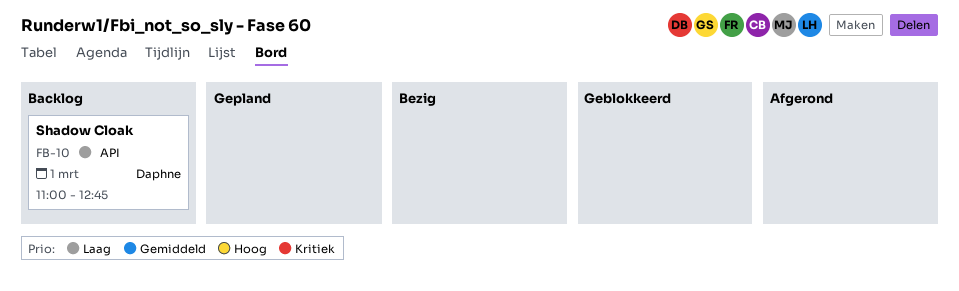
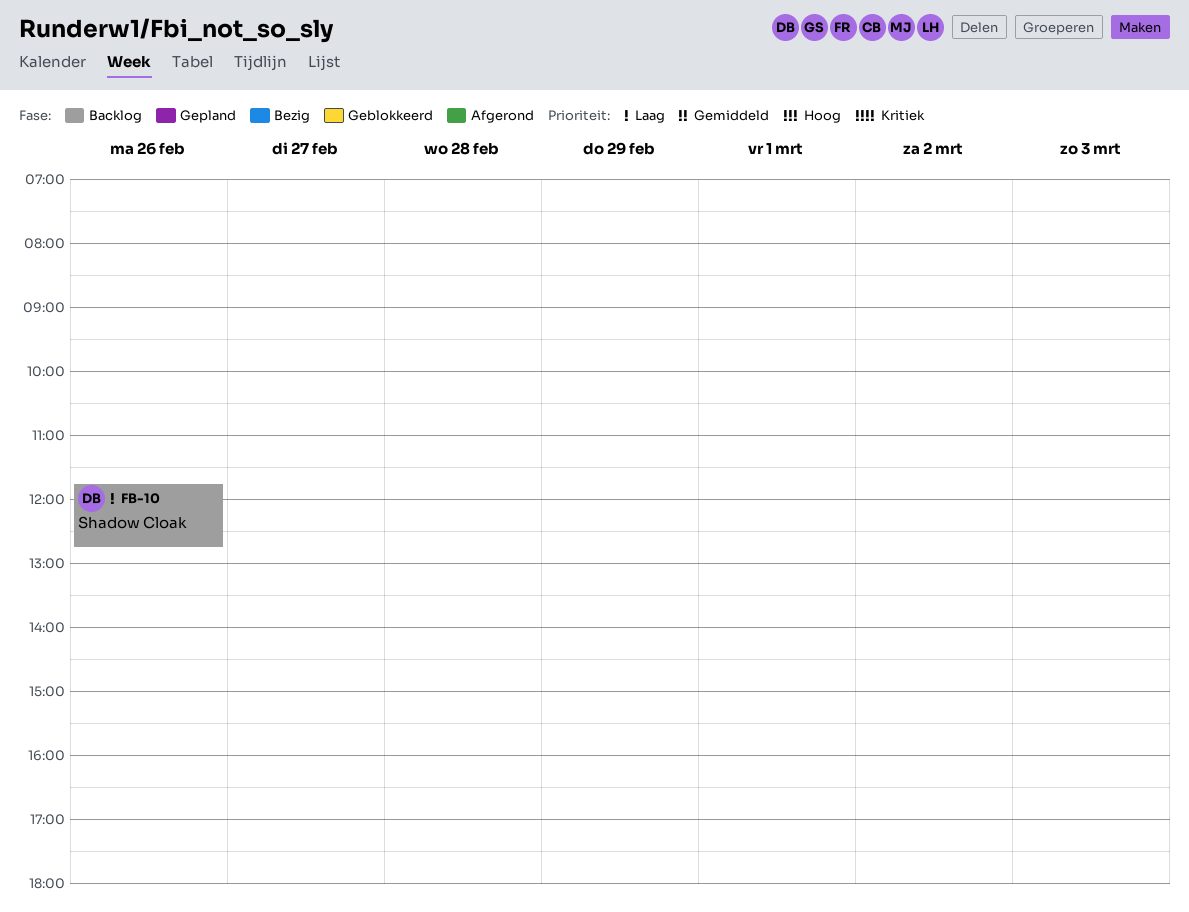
FB-10, day: Mar 1 -> Feb 26
FB-10, begins: 11:00 -> 11:45

